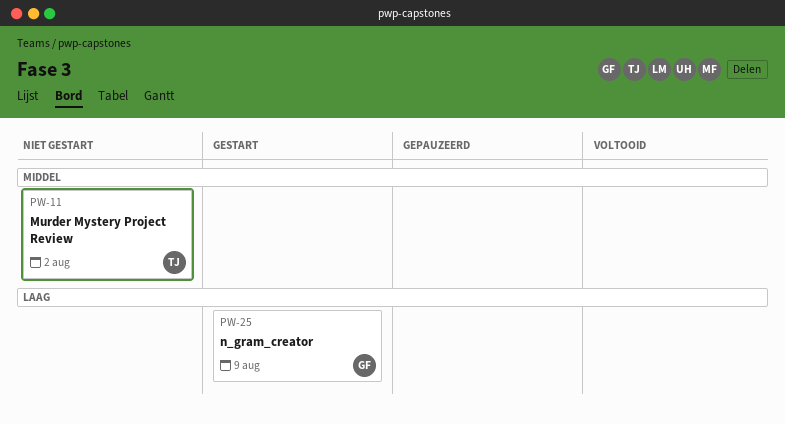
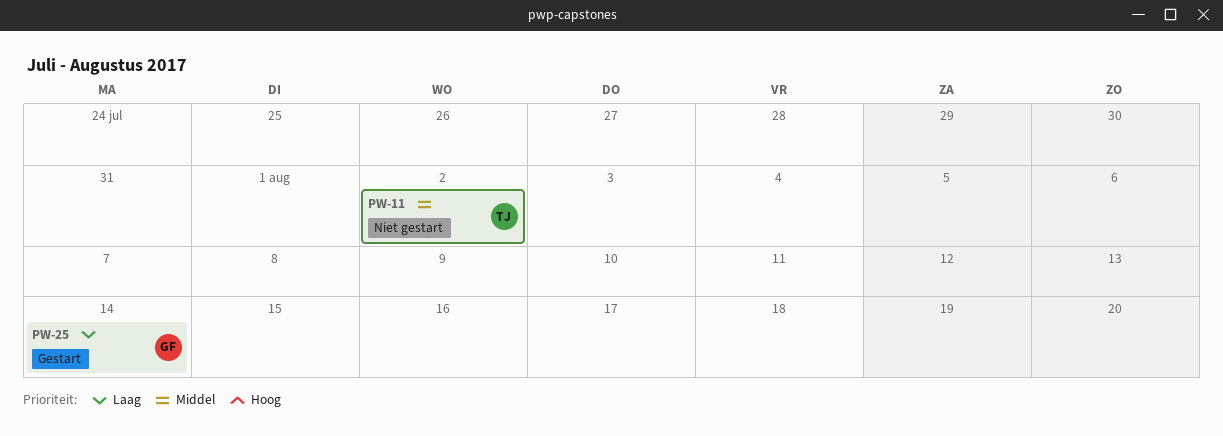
PW-25, due: Aug 9 -> Aug 14

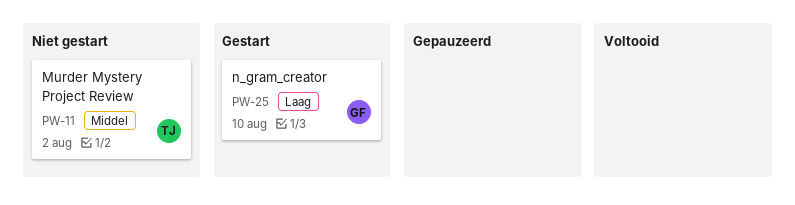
PW-25, due: Aug 14 -> Aug 10

